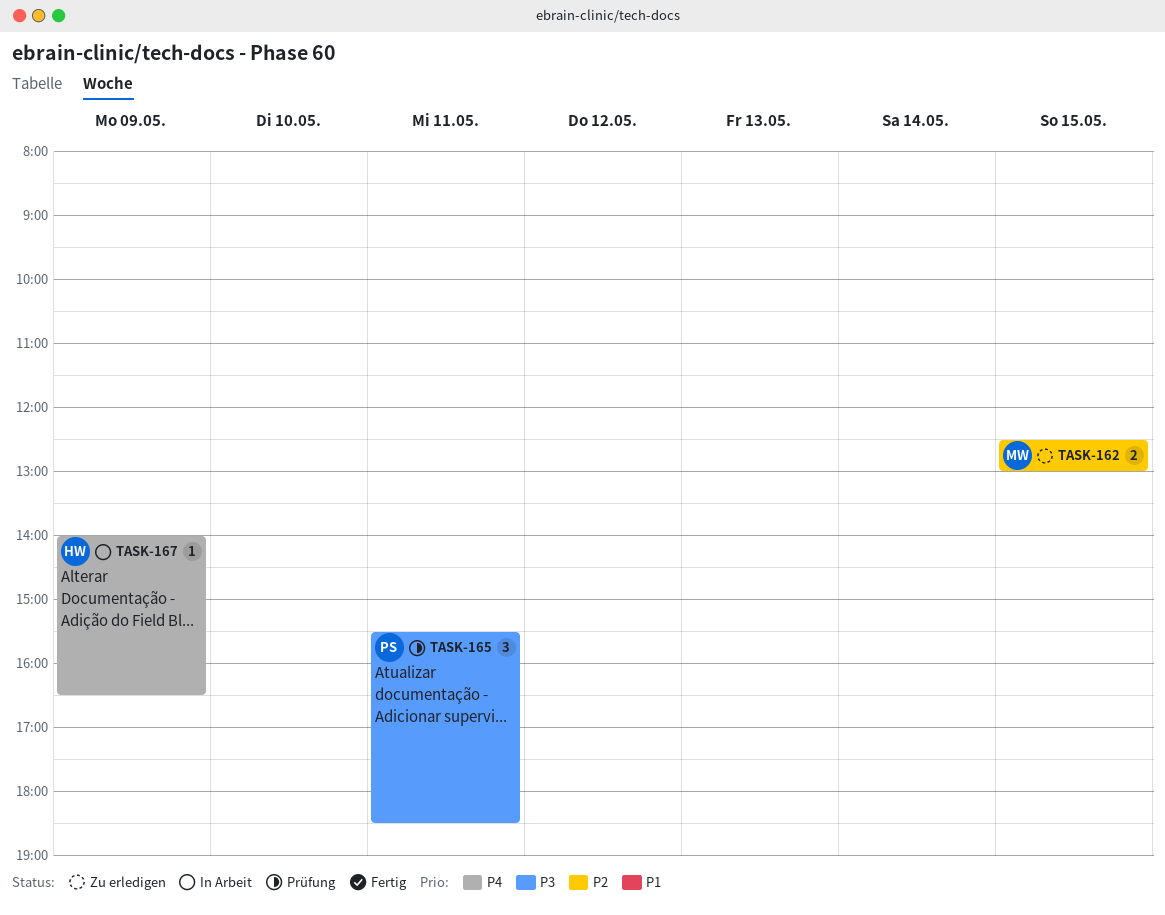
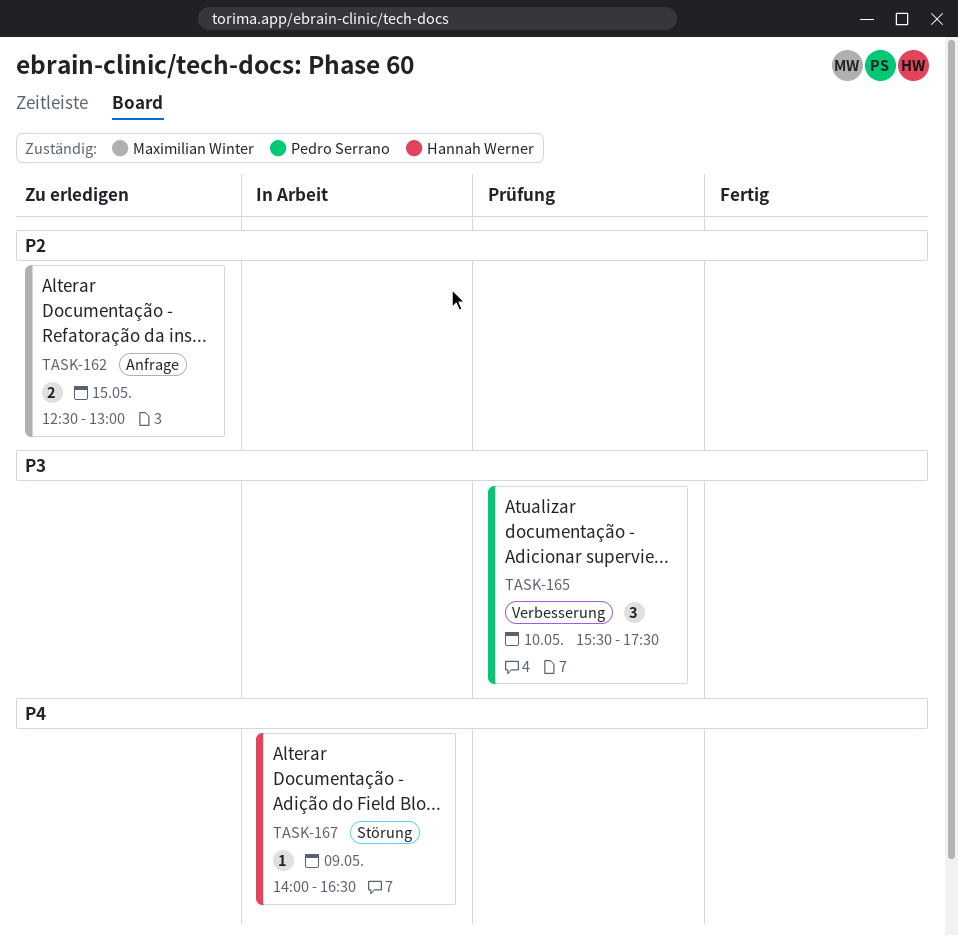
TASK-165, day: May 11 -> May 10
TASK-165, ends: 18:30 -> 17:30

